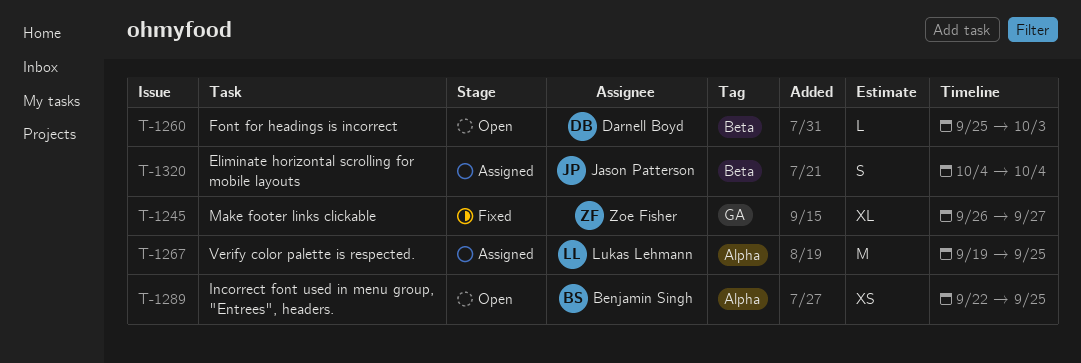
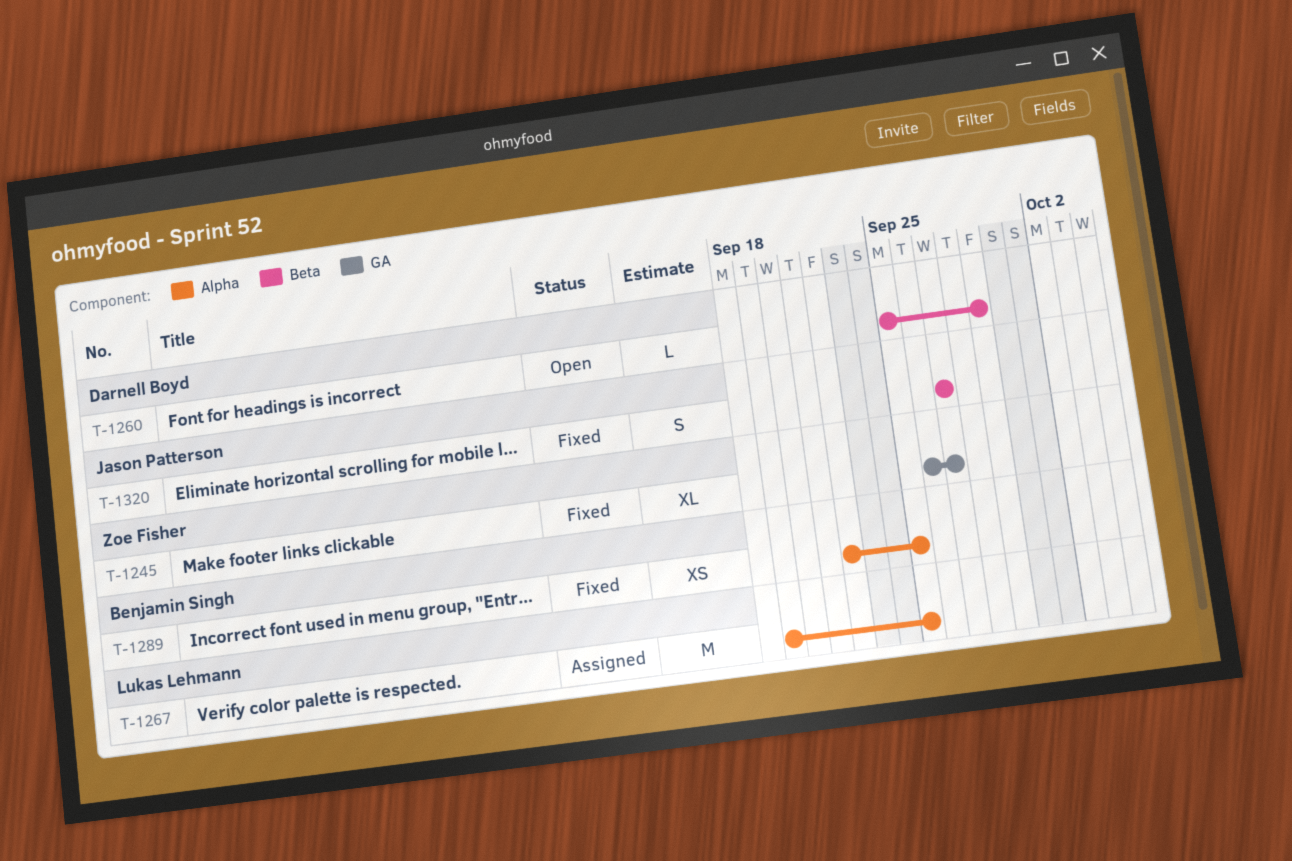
T-1260, due: Oct 3 -> Sep 29
T-1289, status: Open -> Fixed
T-1320, status: Assigned -> Fixed
T-1320, start: Oct 4 -> Sep 27
T-1320, due: Oct 4 -> Sep 27

